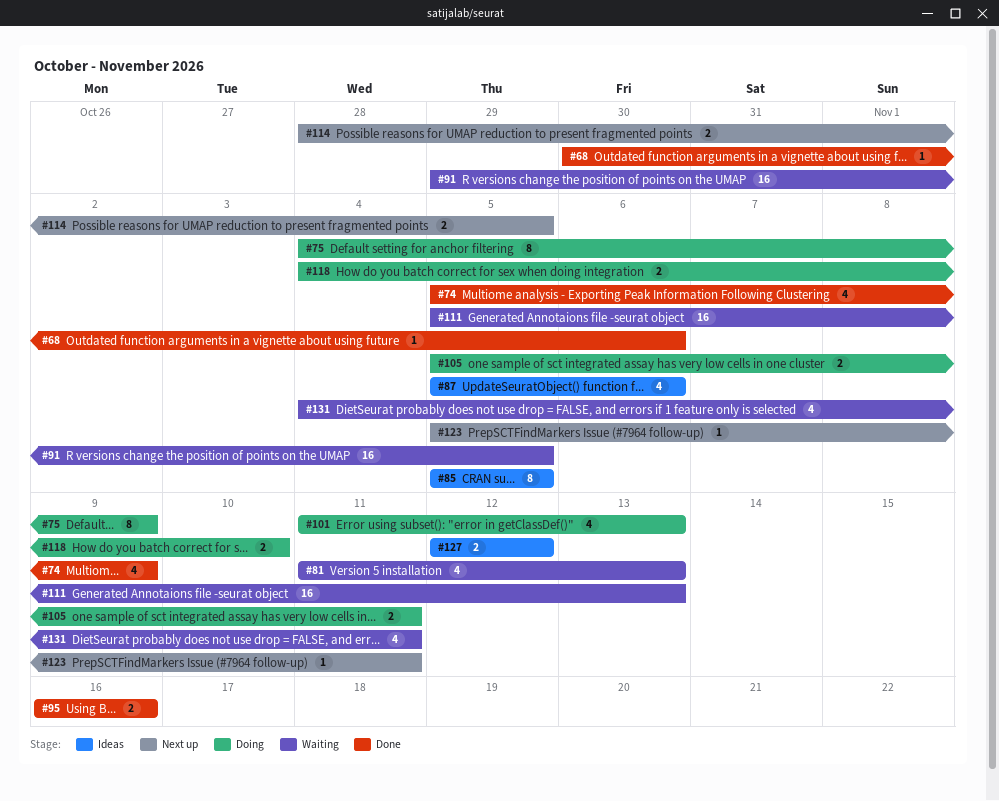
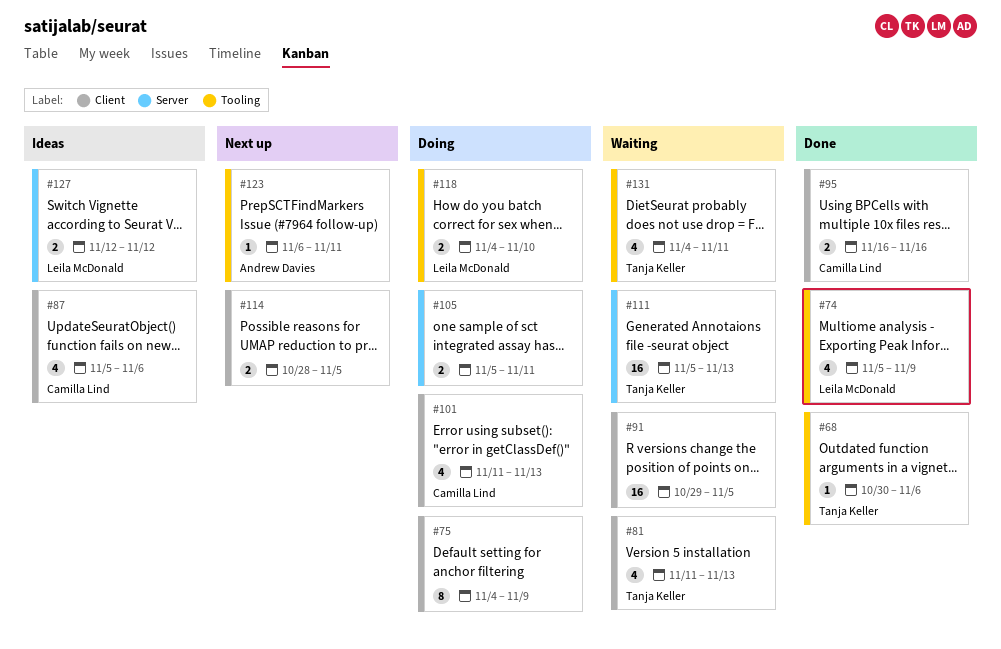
#85: present -> none
#123, start: Nov 5 -> Nov 6

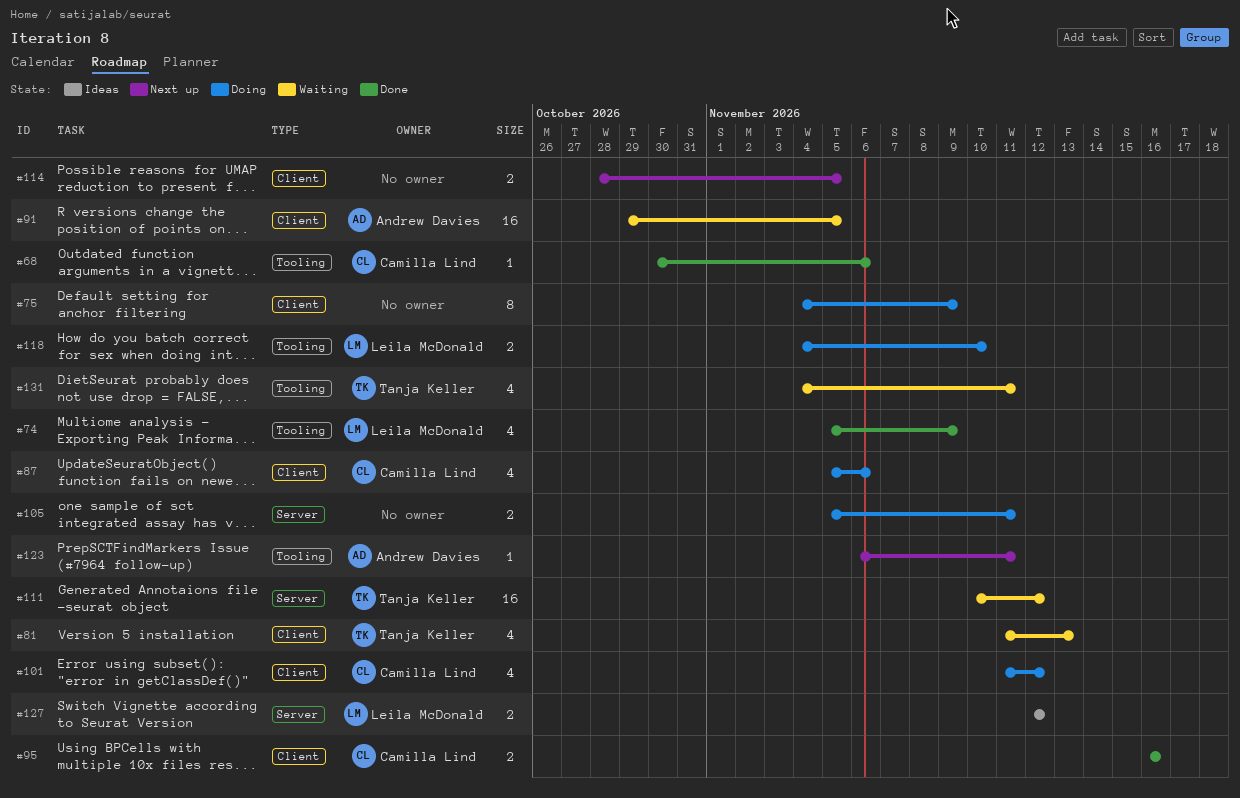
#68, owner: Tanja Keller -> Camilla Lind
#87, status: Ideas -> Doing
#91, owner: none -> Andrew Davies
#101, due: Nov 13 -> Nov 12
#111, start: Nov 5 -> Nov 10
#111, due: Nov 13 -> Nov 12

